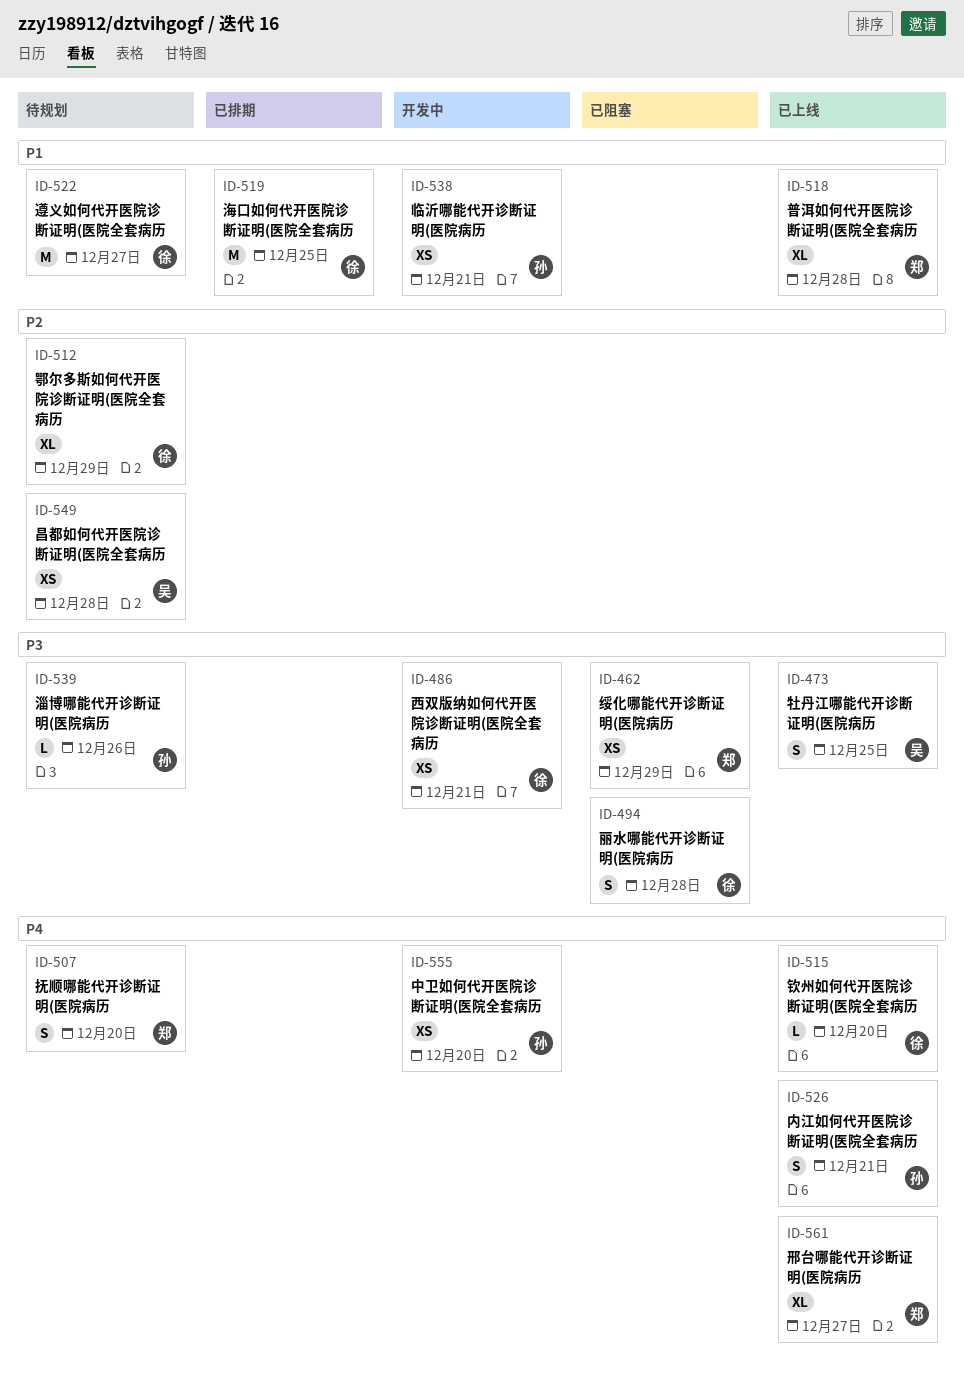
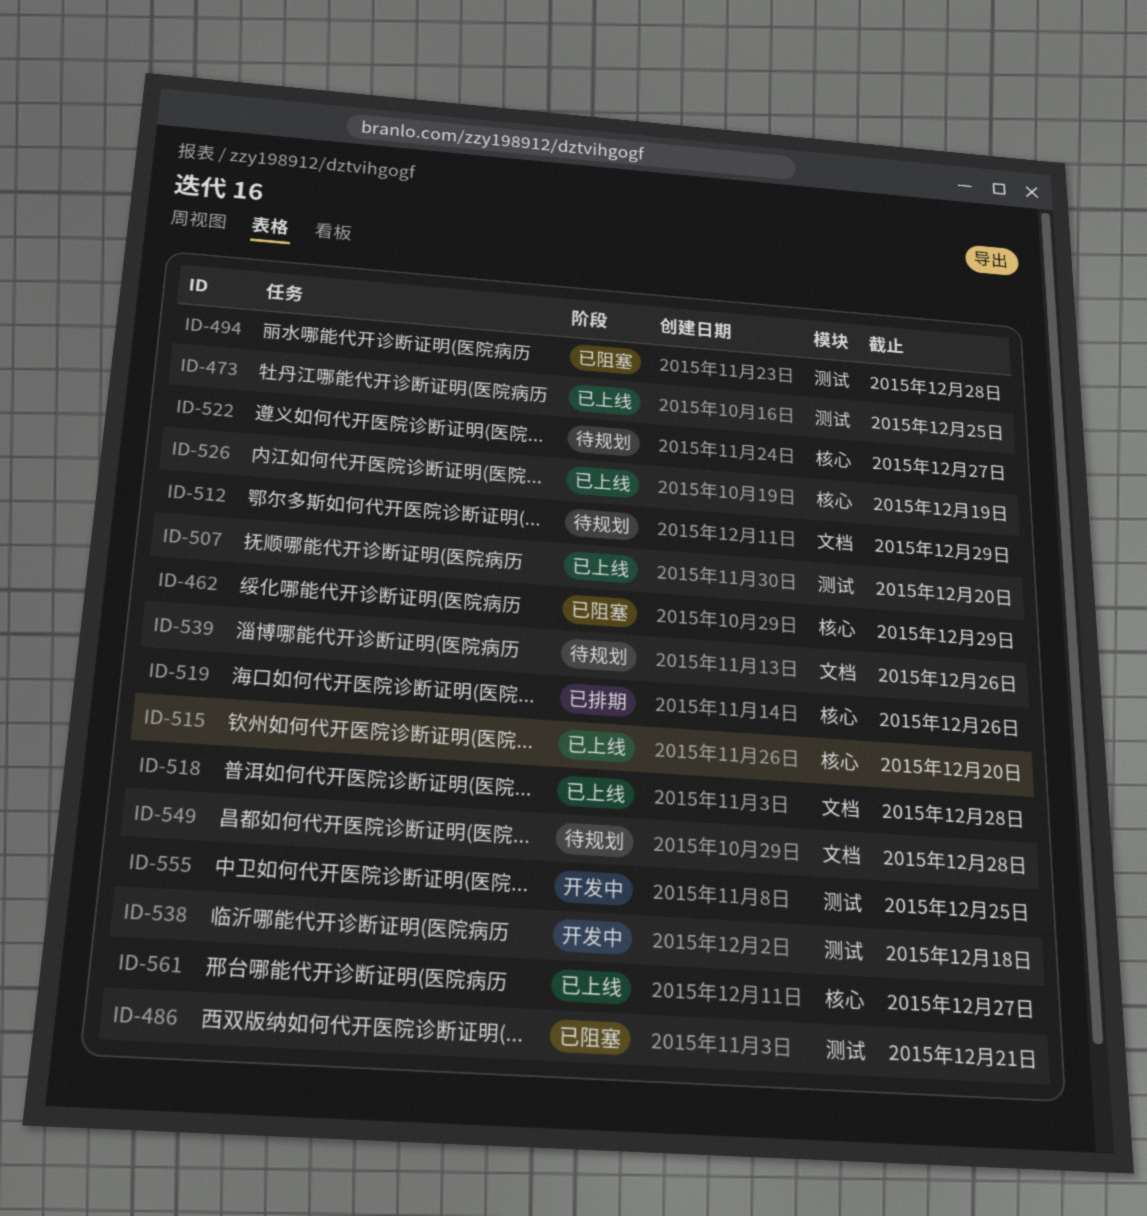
ID-486, status: 开发中 -> 已阻塞
ID-507, status: 待规划 -> 已上线
ID-519, due: Dec 25 -> Dec 26
ID-526, due: Dec 21 -> Dec 19
ID-538, due: Dec 21 -> Dec 18
ID-555, due: Dec 20 -> Dec 25

